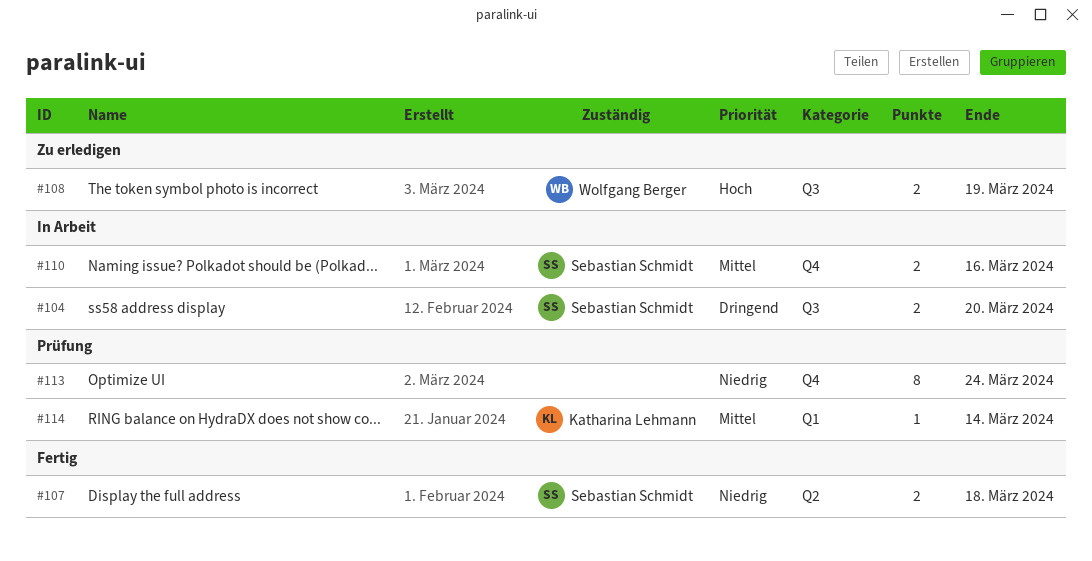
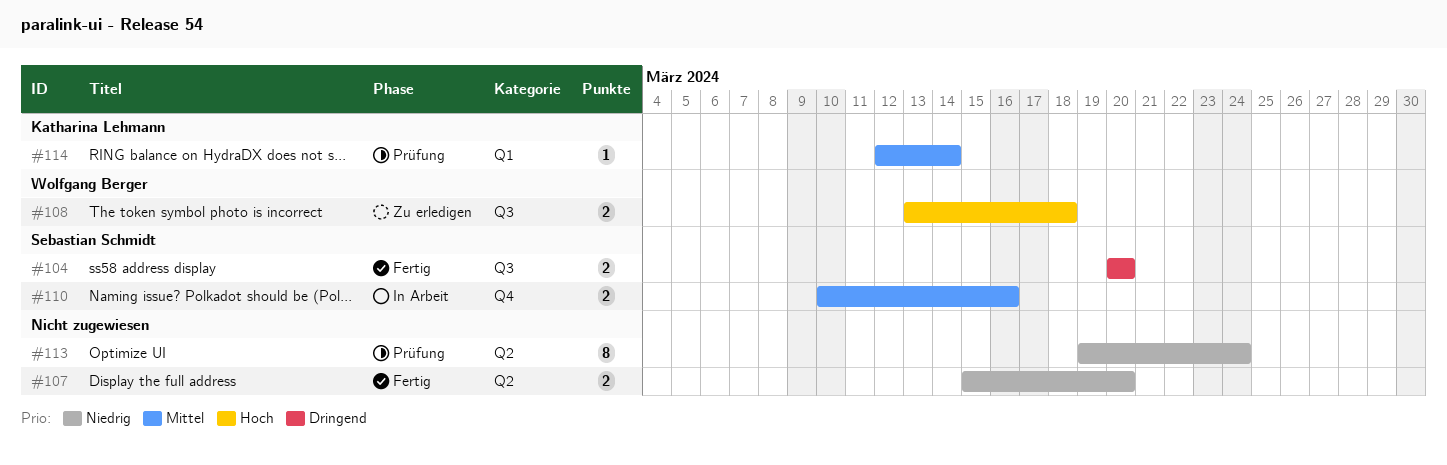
#104, status: In Arbeit -> Fertig
#107, owner: Sebastian Schmidt -> none
#107, due: Mar 18 -> Mar 20
#108, due: Mar 19 -> Mar 18
#113, label: Q4 -> Q2

